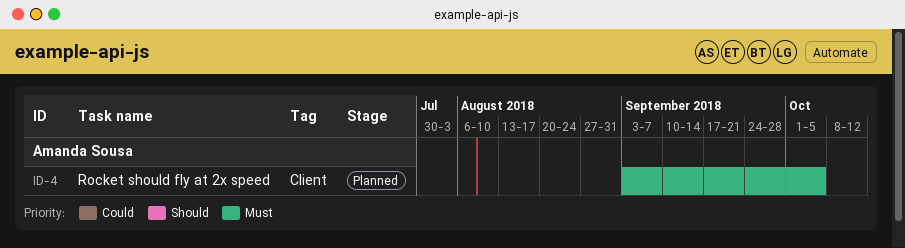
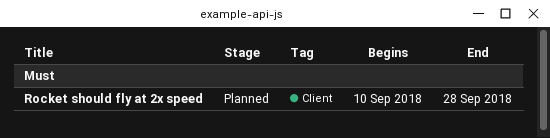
Rocket should fly at 2x speed, start: Sep 3 -> Sep 10
Rocket should fly at 2x speed, due: Oct 5 -> Sep 28

